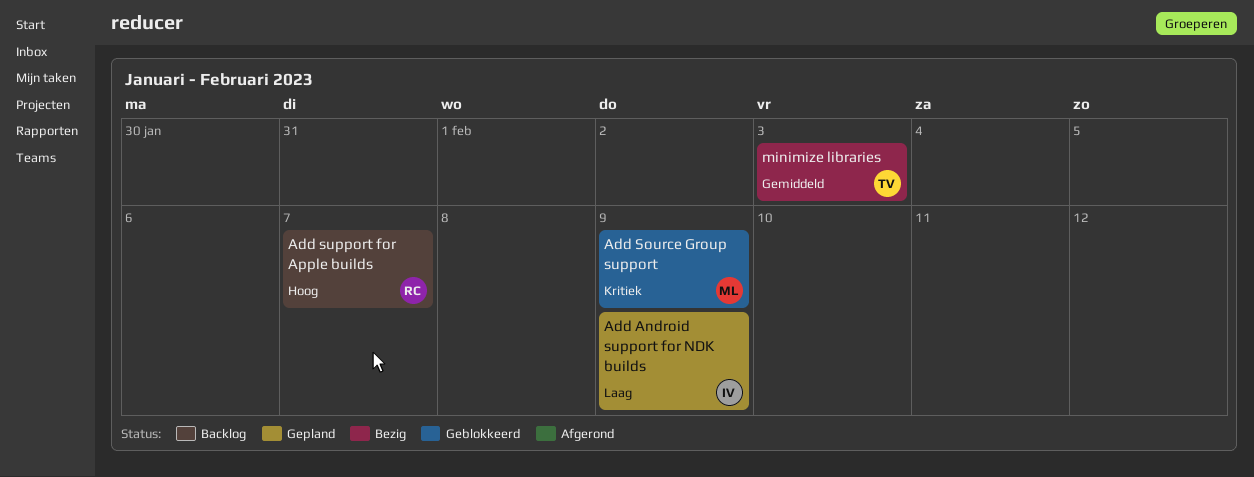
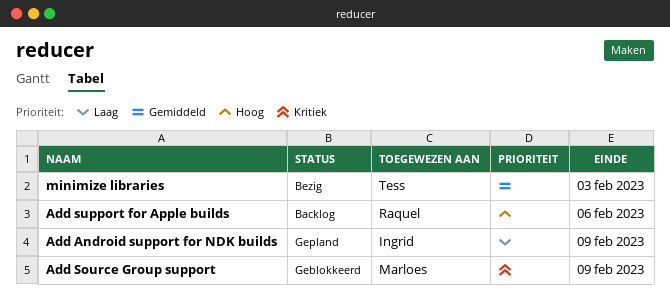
Add support for Apple builds, due: Feb 7 -> Feb 6

